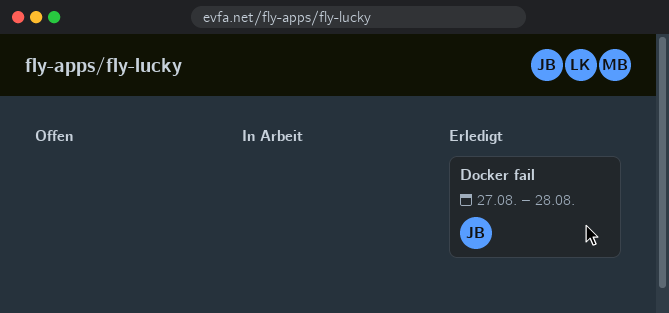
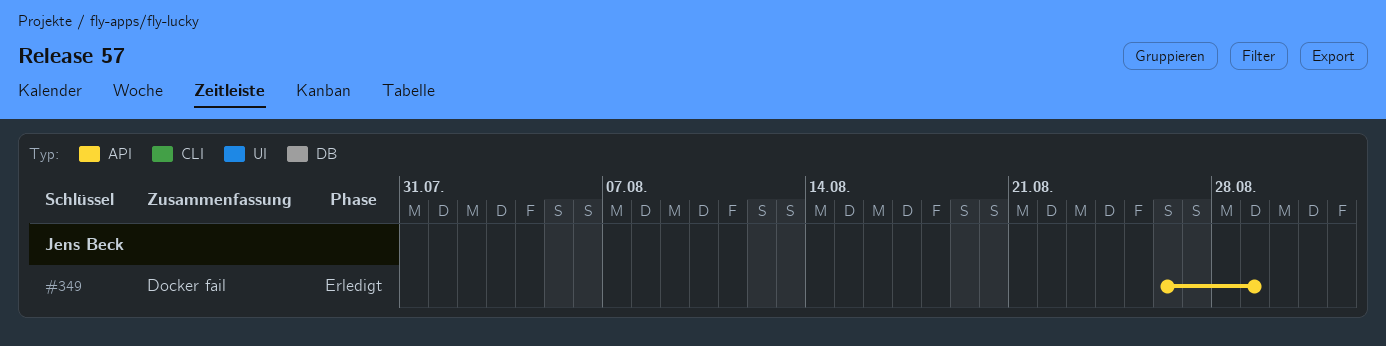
Docker fail, start: Aug 27 -> Aug 26
Docker fail, due: Aug 28 -> Aug 29

